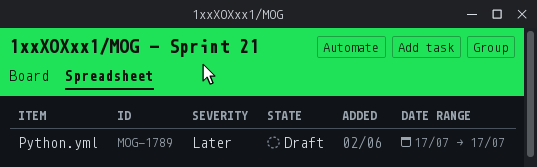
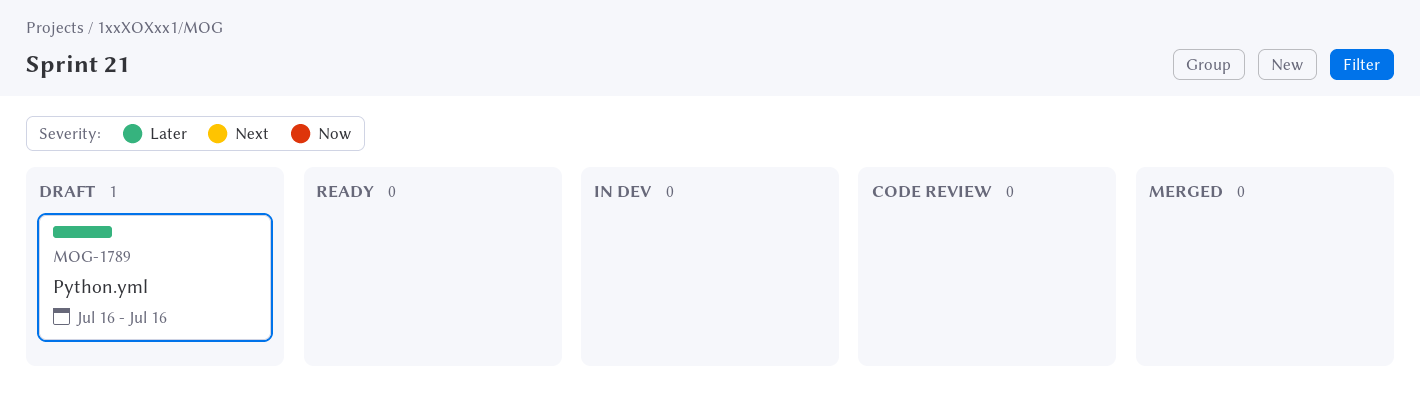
MOG-1789, start: Jul 17 -> Jul 16
MOG-1789, due: Jul 17 -> Jul 16

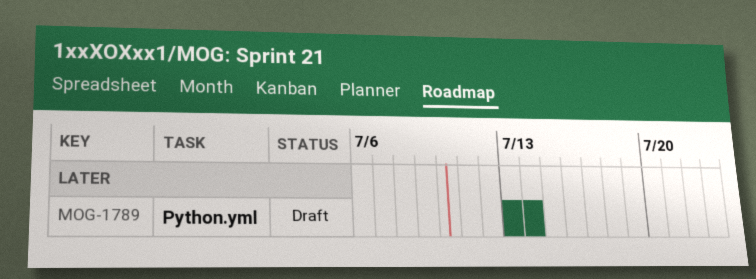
MOG-1789, start: Jul 16 -> Jul 13
MOG-1789, due: Jul 16 -> Jul 14

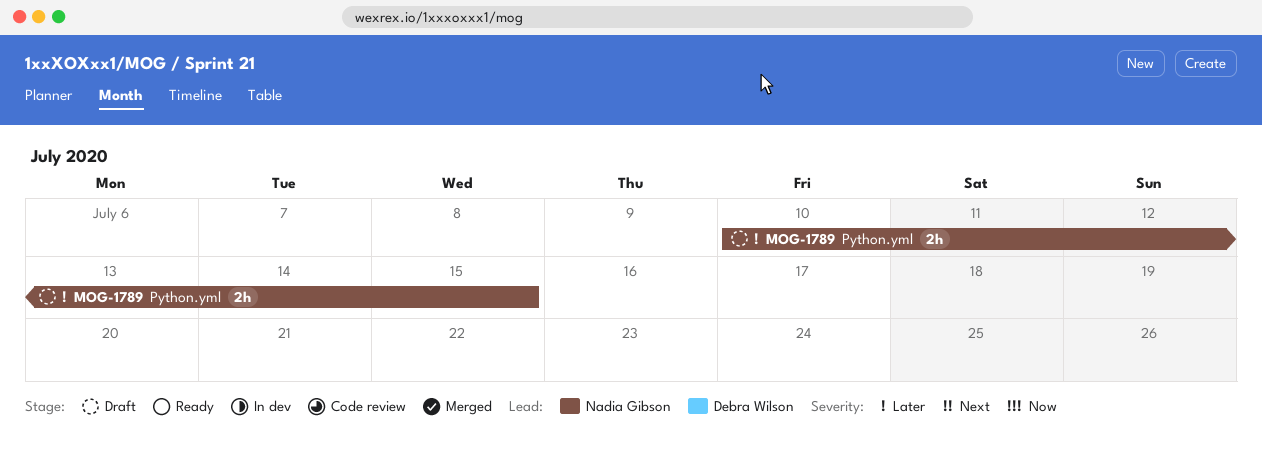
MOG-1789, start: Jul 13 -> Jul 10
MOG-1789, due: Jul 14 -> Jul 15

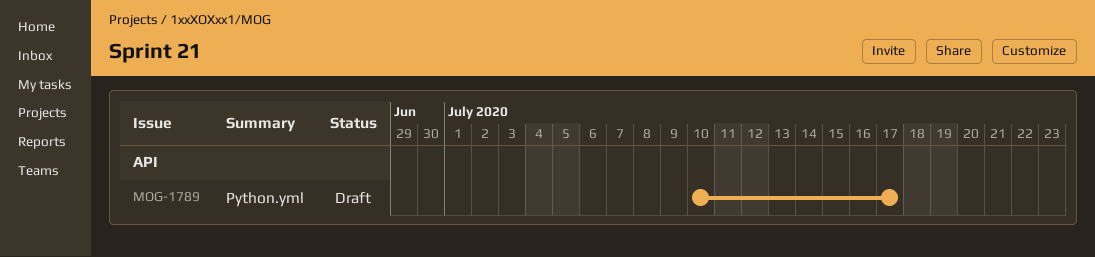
MOG-1789, due: Jul 15 -> Jul 17

